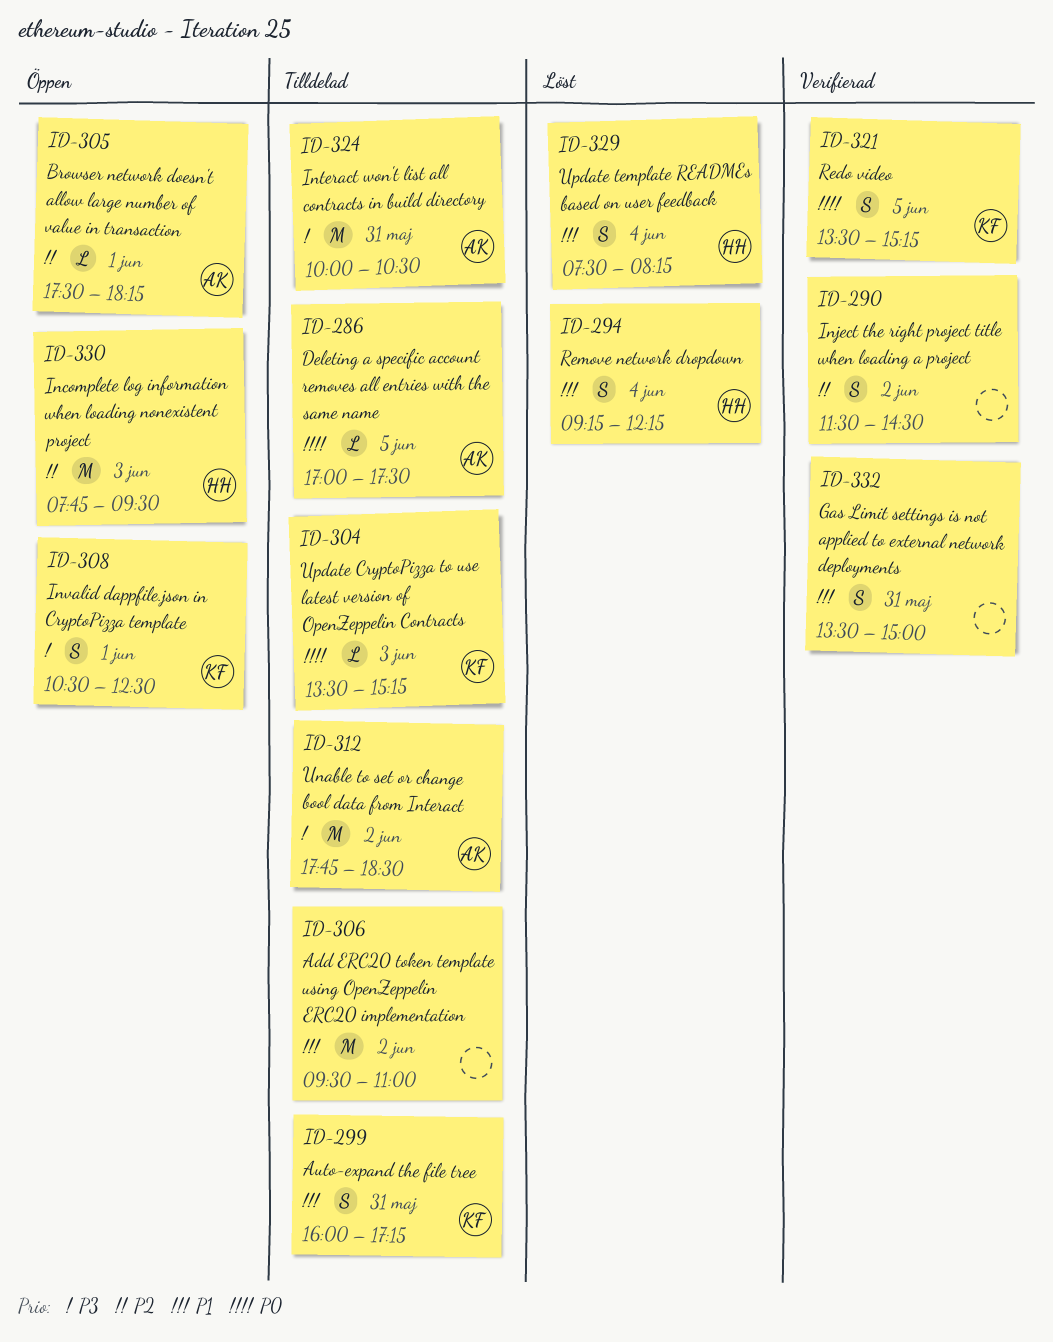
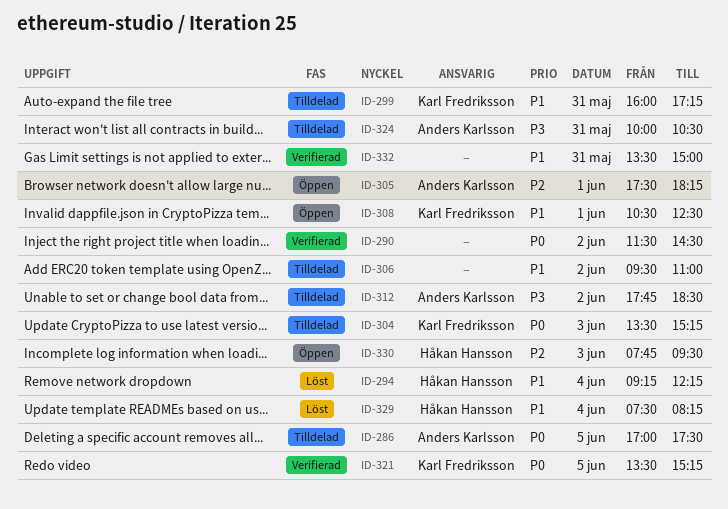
ID-290, priority: P2 -> P0
ID-308, priority: P3 -> P1

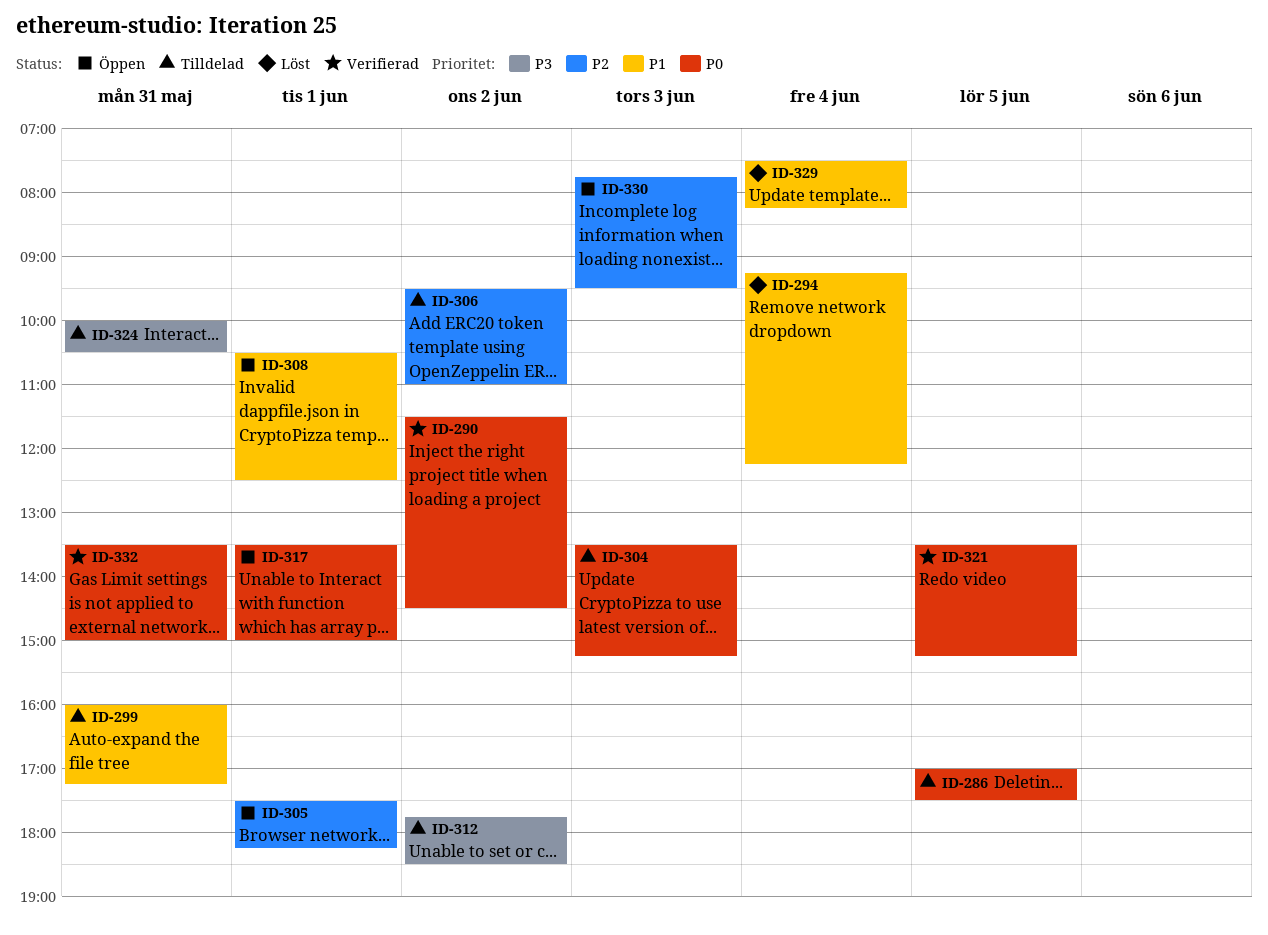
ID-306, priority: P1 -> P2
ID-317: none -> present
ID-332, priority: P1 -> P0

